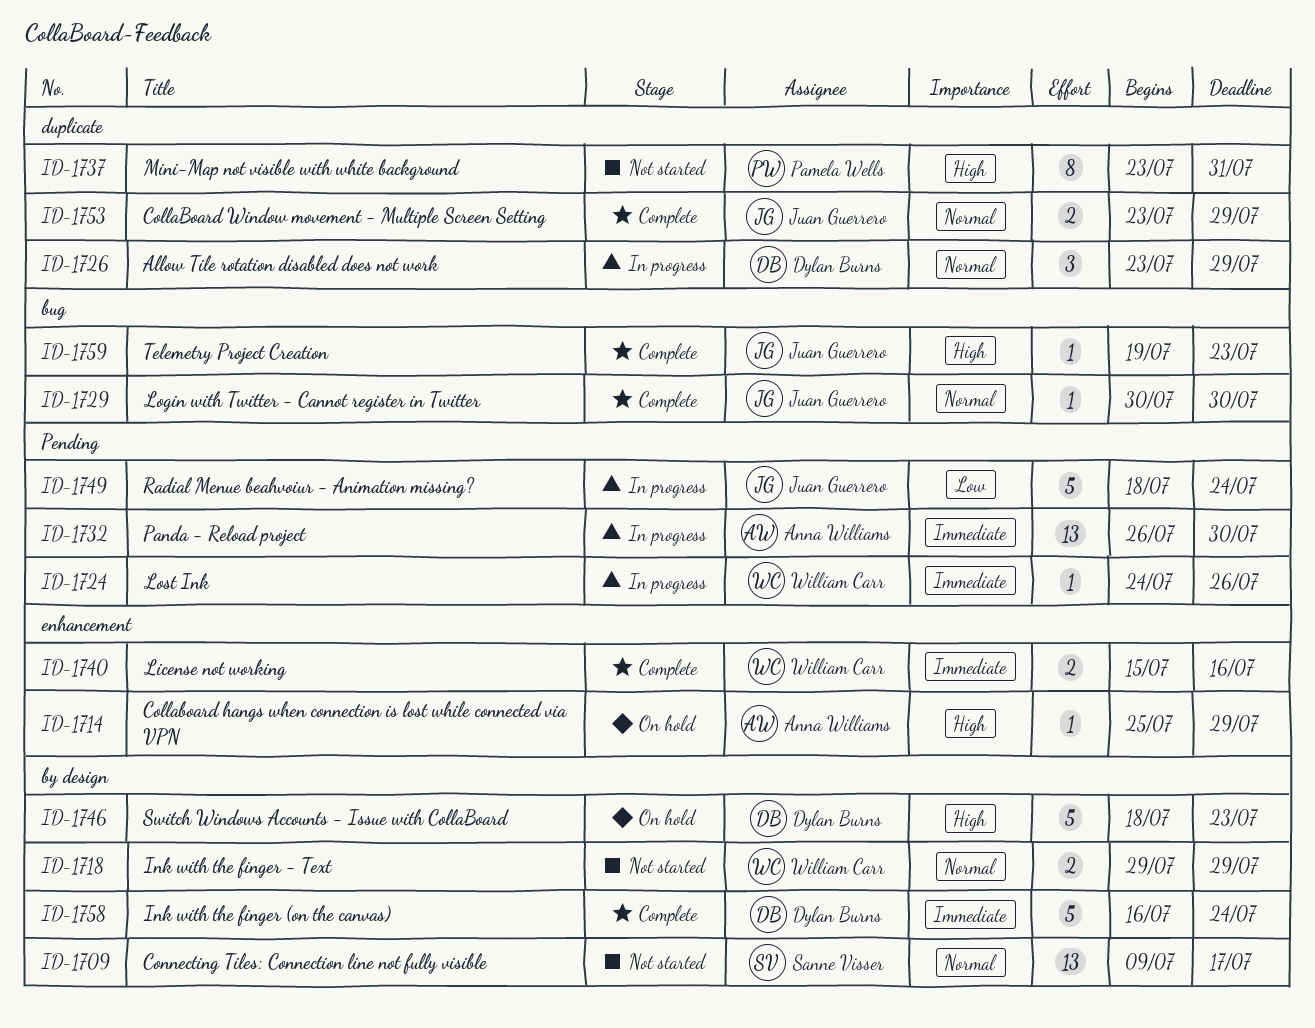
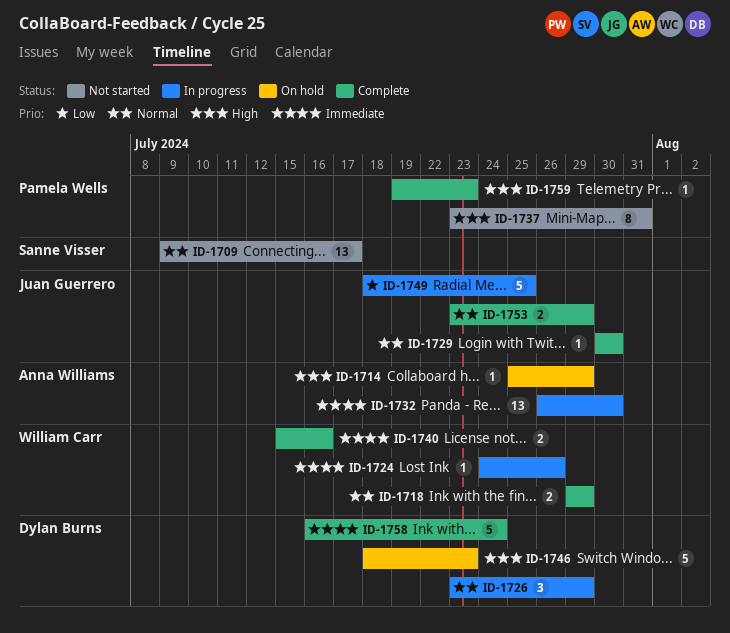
ID-1718, status: Not started -> Complete
ID-1749, due: Jul 24 -> Jul 25
ID-1759, owner: Juan Guerrero -> Pamela Wells

